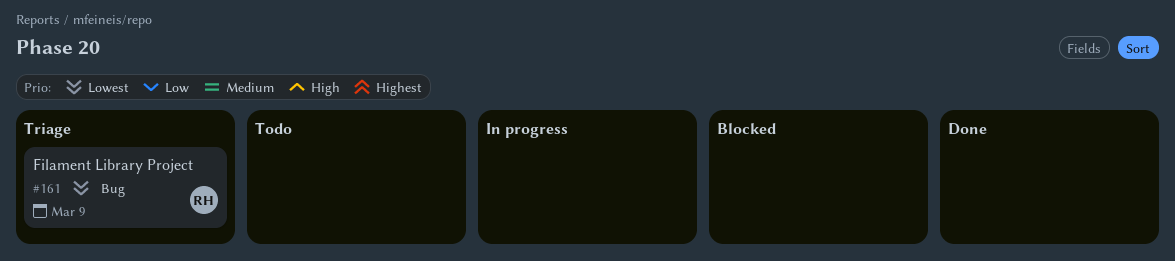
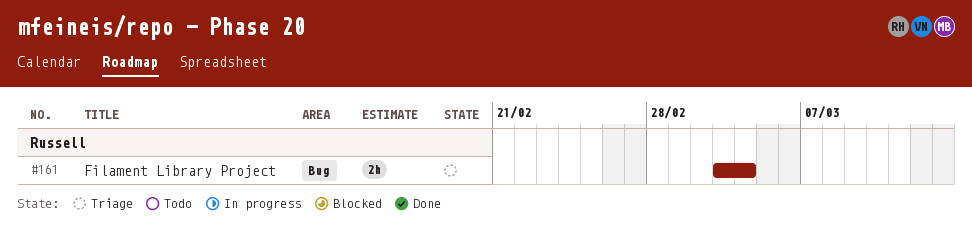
#161, due: Mar 9 -> Mar 4

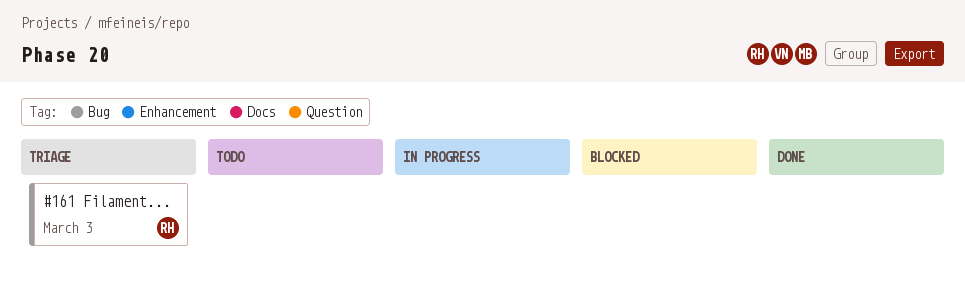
#161, due: Mar 4 -> Mar 3

